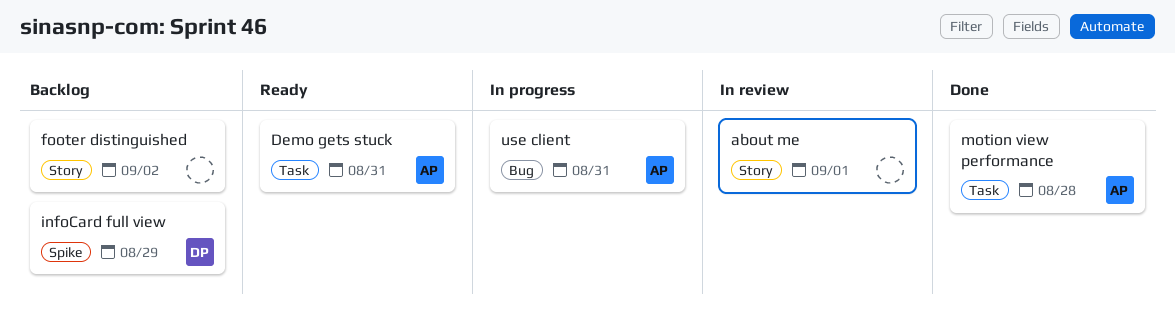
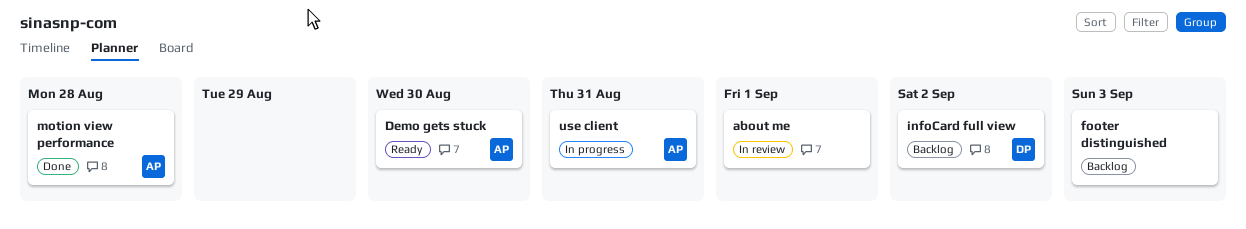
Demo gets stuck, due: Aug 31 -> Aug 30
footer distinguished, due: Sep 2 -> Sep 3
infoCard full view, due: Aug 29 -> Sep 2

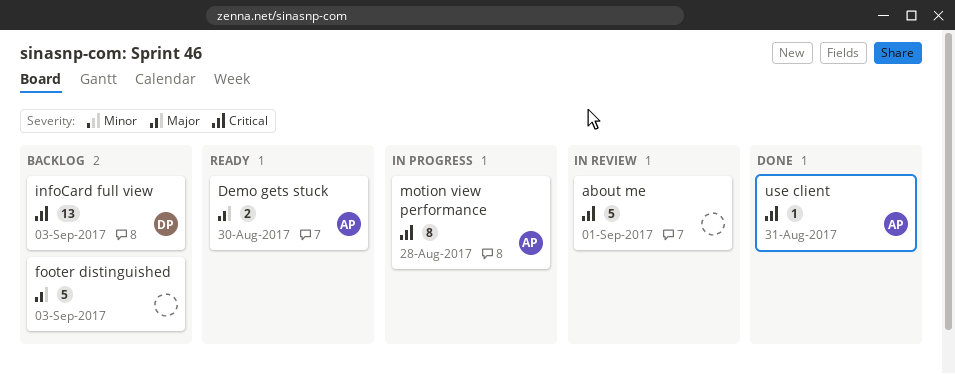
infoCard full view, due: Sep 2 -> Sep 3
motion view performance, status: Done -> In progress
use client, status: In progress -> Done

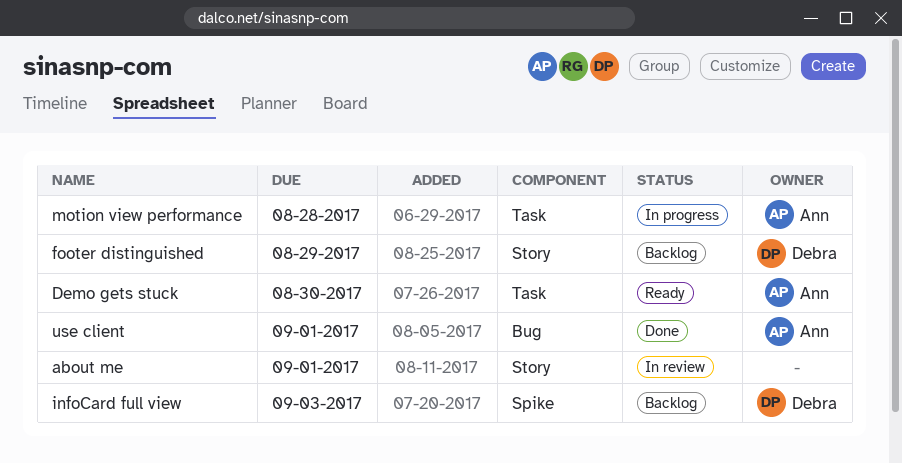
footer distinguished, owner: none -> Debra
footer distinguished, due: Sep 3 -> Aug 29
use client, due: Aug 31 -> Sep 1

